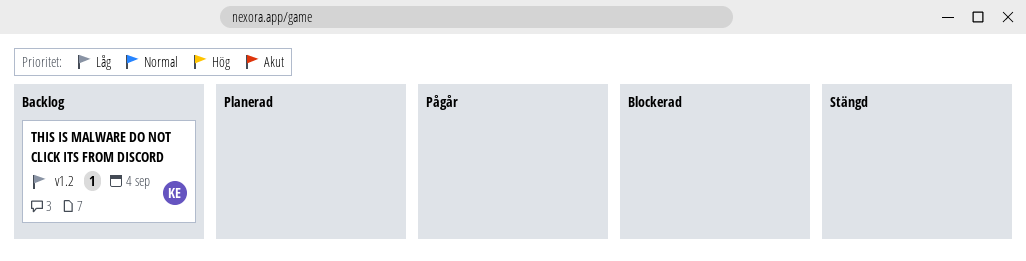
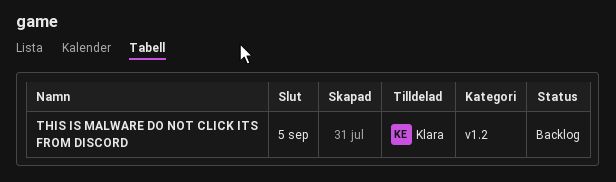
THIS IS MALWARE DO NOT CLICK ITS FROM DISCORD, due: Sep 4 -> Sep 5

